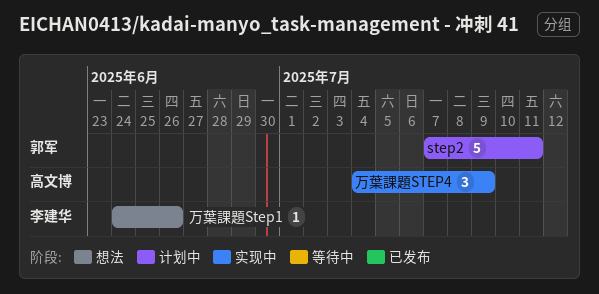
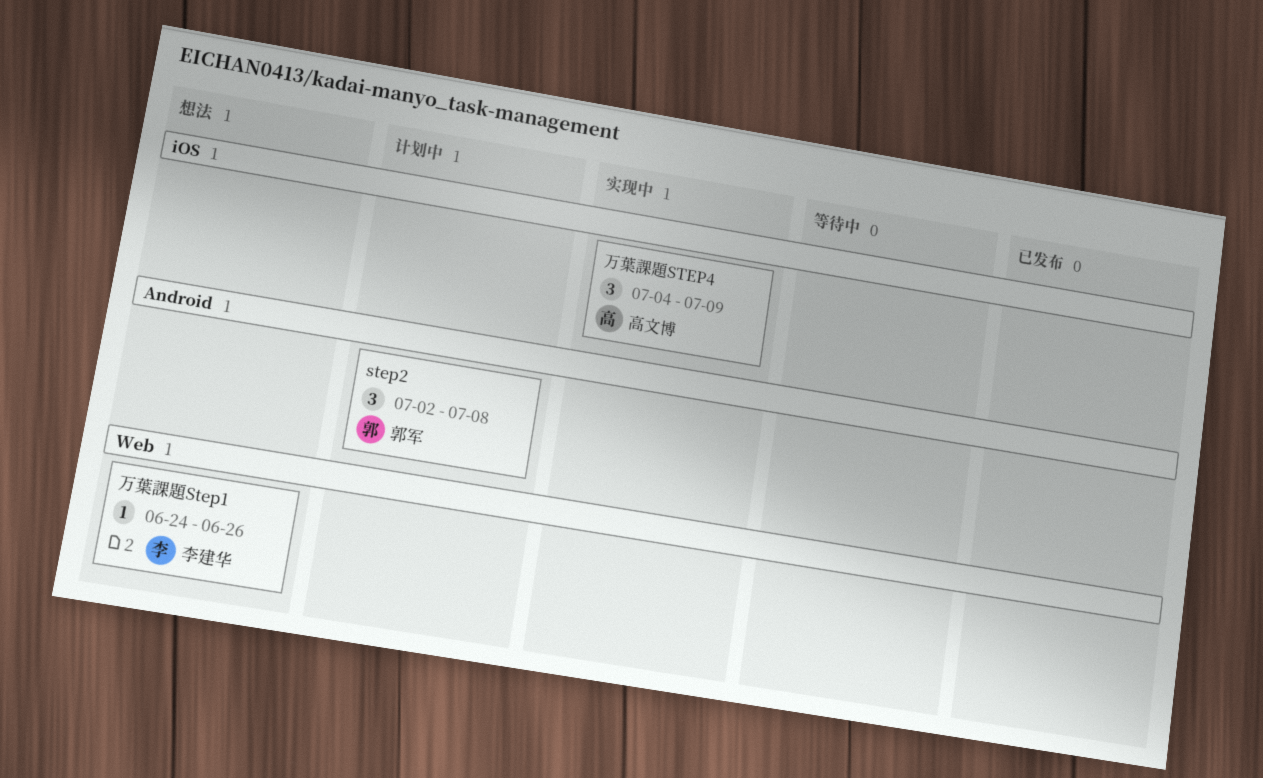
step2, estimate: 5 -> 3
step2, start: Jul 7 -> Jul 2
step2, due: Jul 11 -> Jul 8

